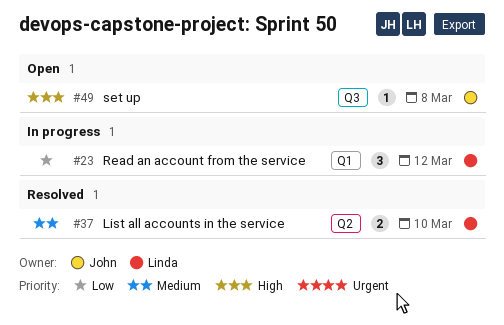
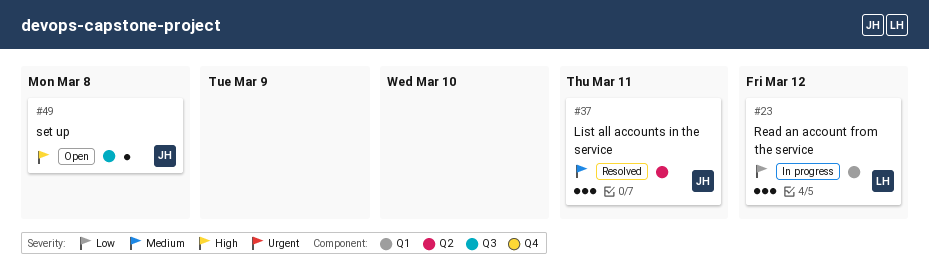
#37, owner: Linda -> John
#37, estimate: 2 -> 3
#37, due: Mar 10 -> Mar 11

